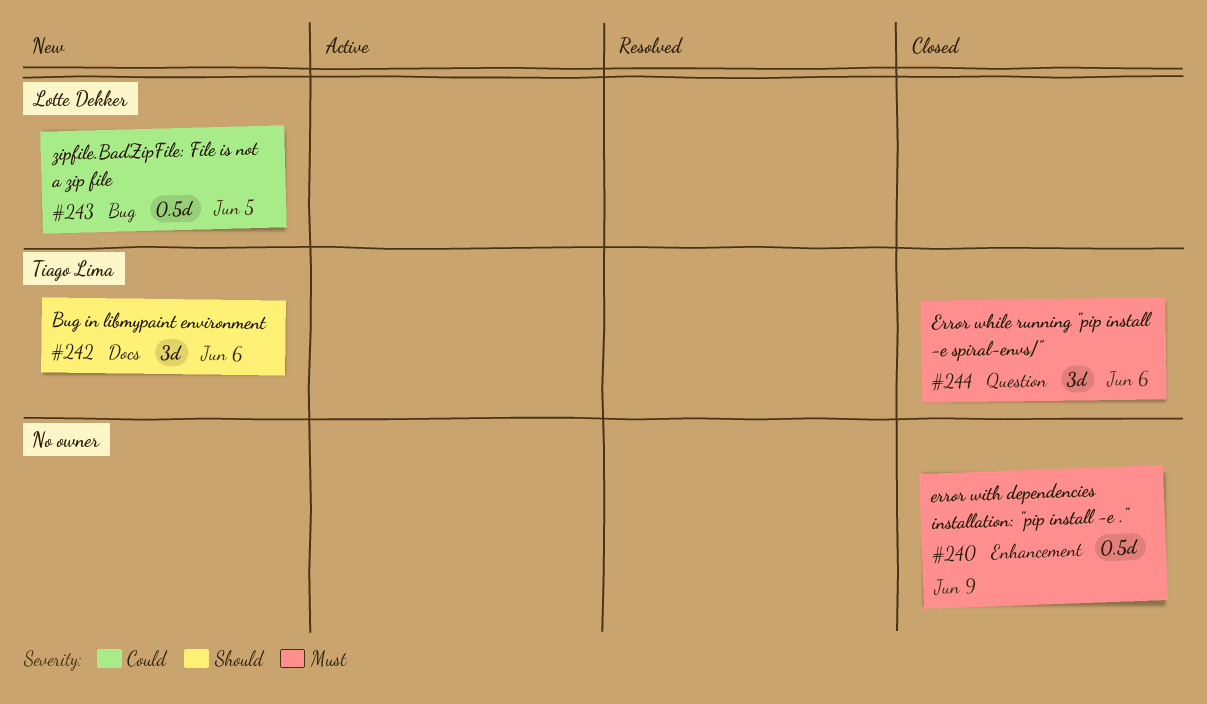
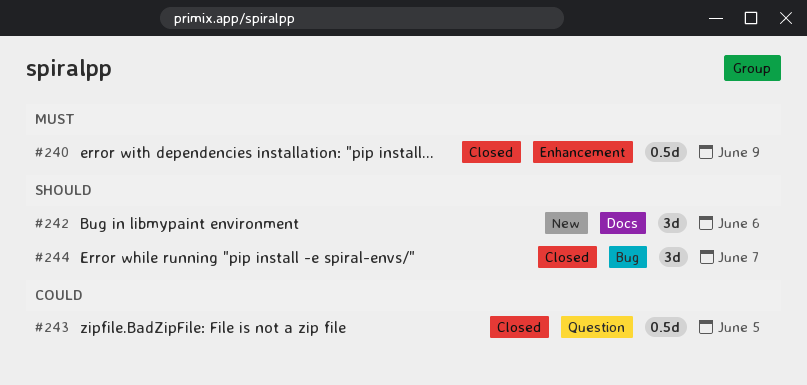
#243, status: New -> Closed
#243, label: Bug -> Question
#244, priority: Must -> Should
#244, label: Question -> Bug
#244, due: Jun 6 -> Jun 7

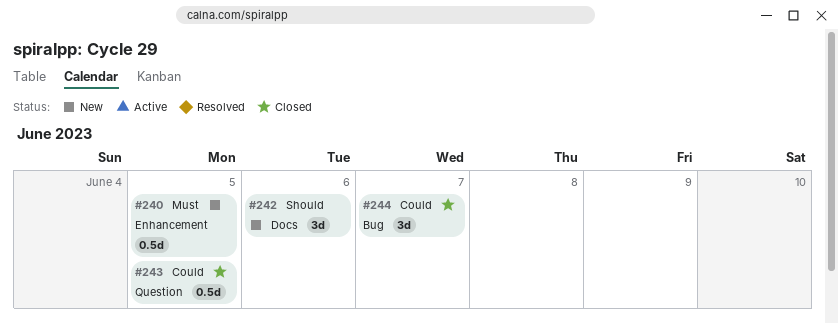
#240, status: Closed -> New
#240, due: Jun 9 -> Jun 5
#244, priority: Should -> Could

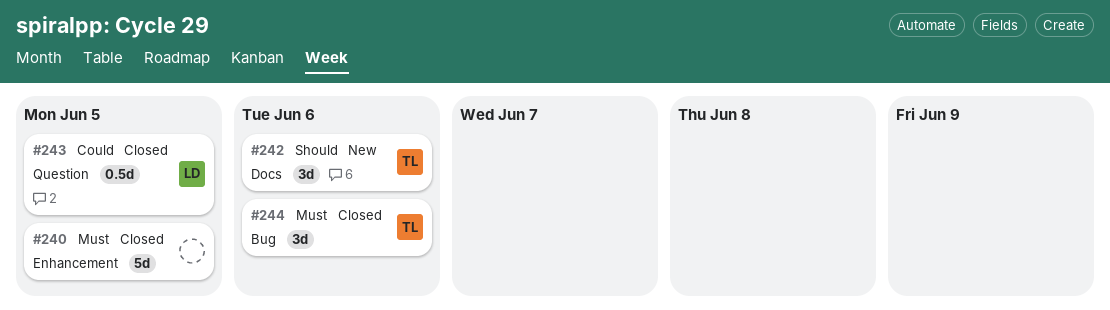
#240, status: New -> Closed
#240, estimate: 0.5d -> 5d
#244, priority: Could -> Must
#244, due: Jun 7 -> Jun 6

